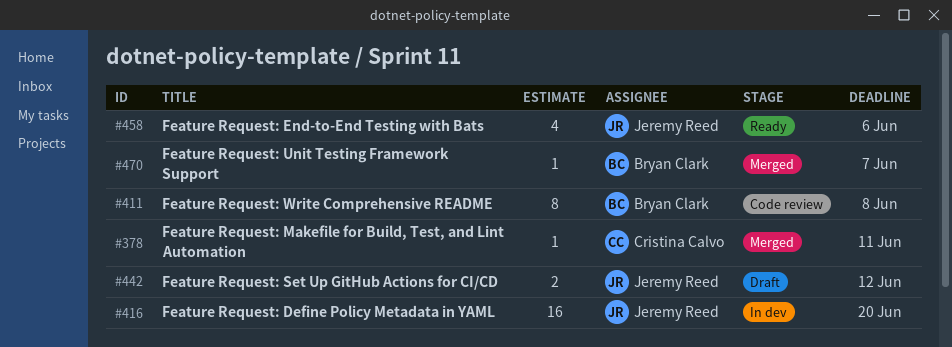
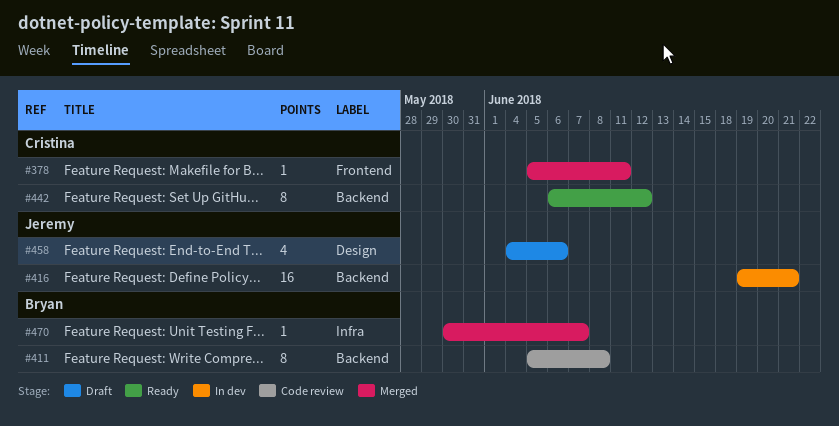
#416, due: Jun 20 -> Jun 21
#442, status: Draft -> Ready
#442, owner: Jeremy Reed -> Cristina Calvo
#442, estimate: 2 -> 8
#458, status: Ready -> Draft

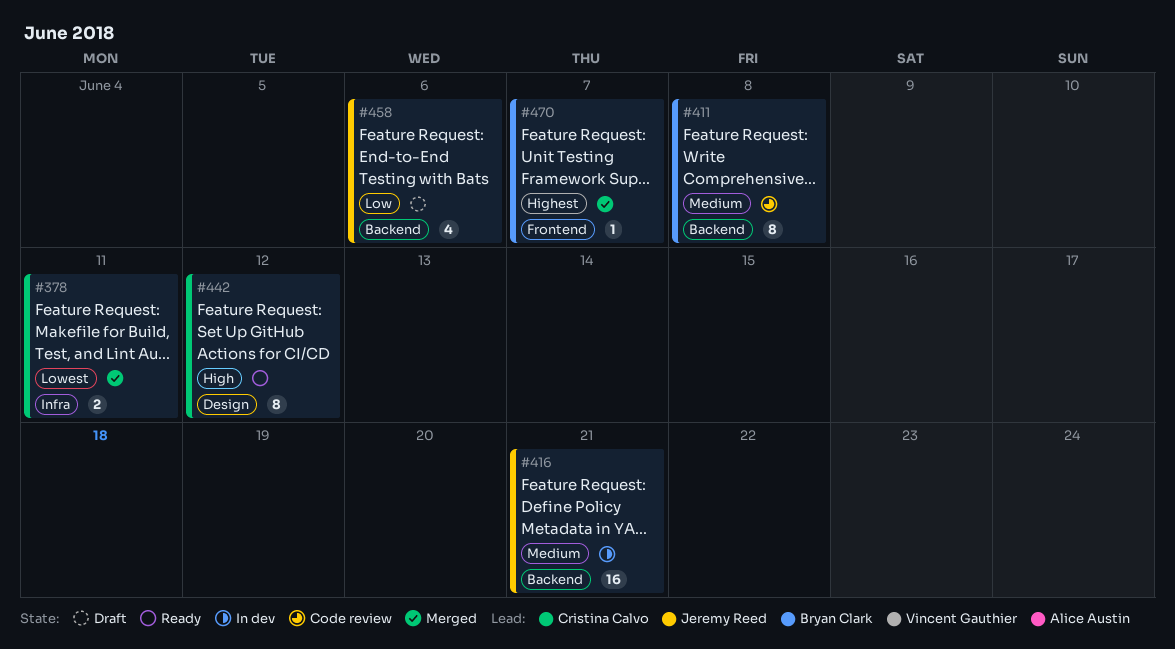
#378, label: Frontend -> Infra
#378, estimate: 1 -> 2
#442, label: Backend -> Design
#458, label: Design -> Backend
#470, label: Infra -> Frontend

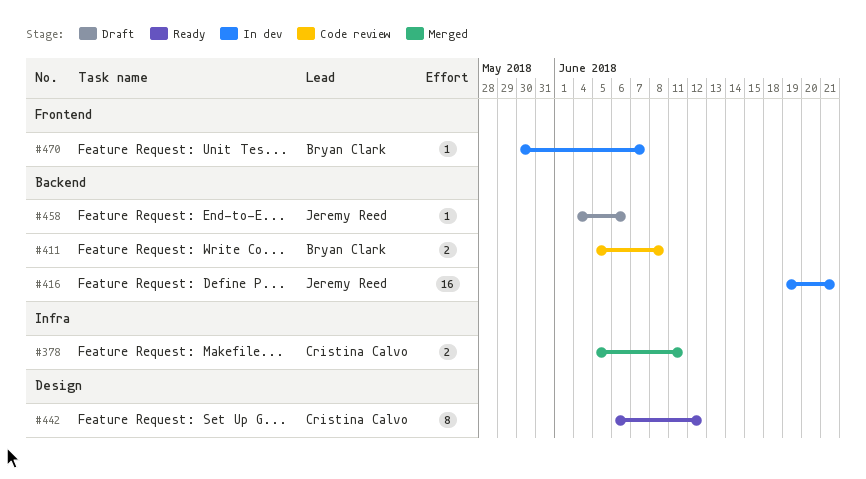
#411, estimate: 8 -> 2
#458, estimate: 4 -> 1
#470, status: Merged -> In dev

